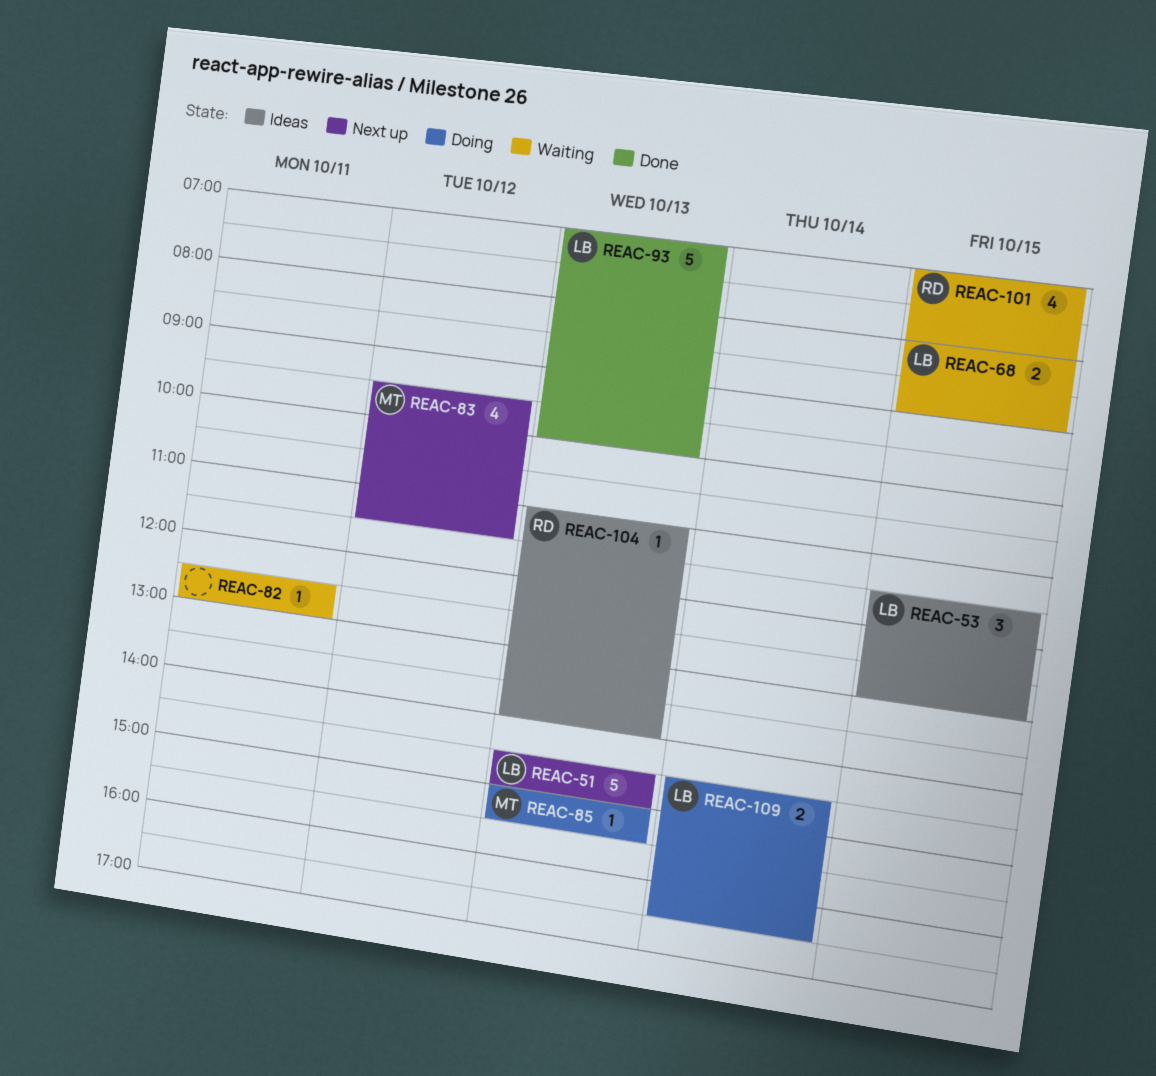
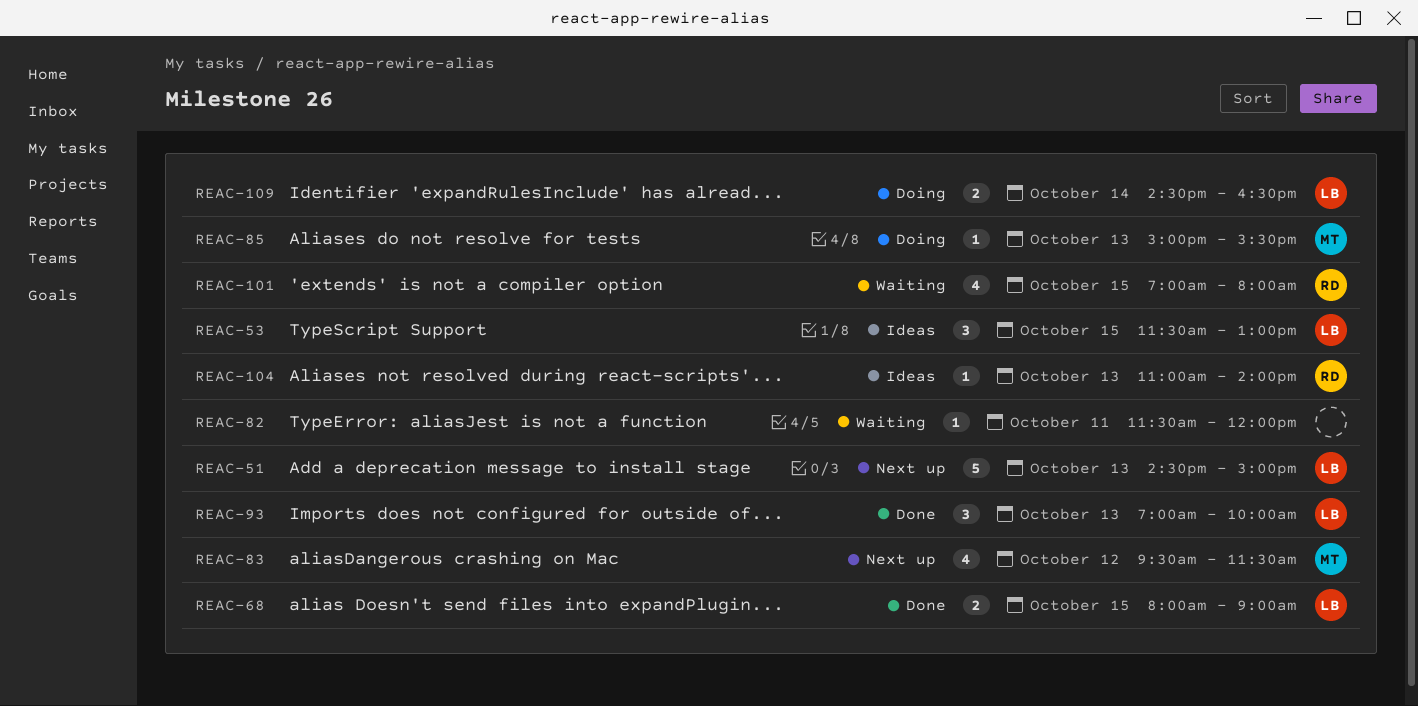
REAC-68, status: Waiting -> Done
REAC-82, begins: 12:30 -> 11:30
REAC-82, ends: 13:00 -> 12:00
REAC-93, estimate: 5 -> 3

